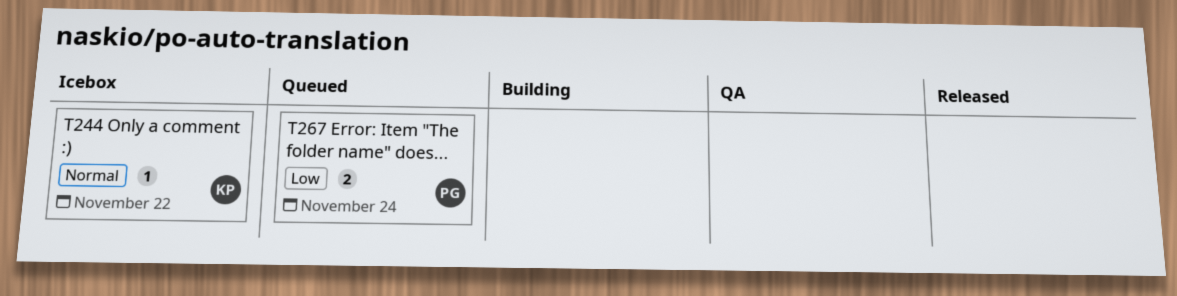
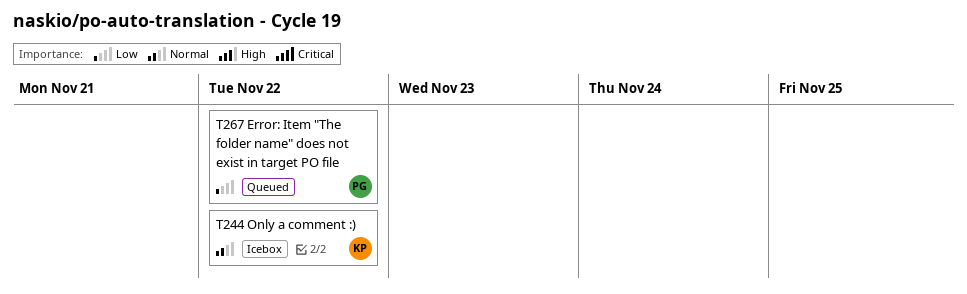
T267, due: Nov 24 -> Nov 22

